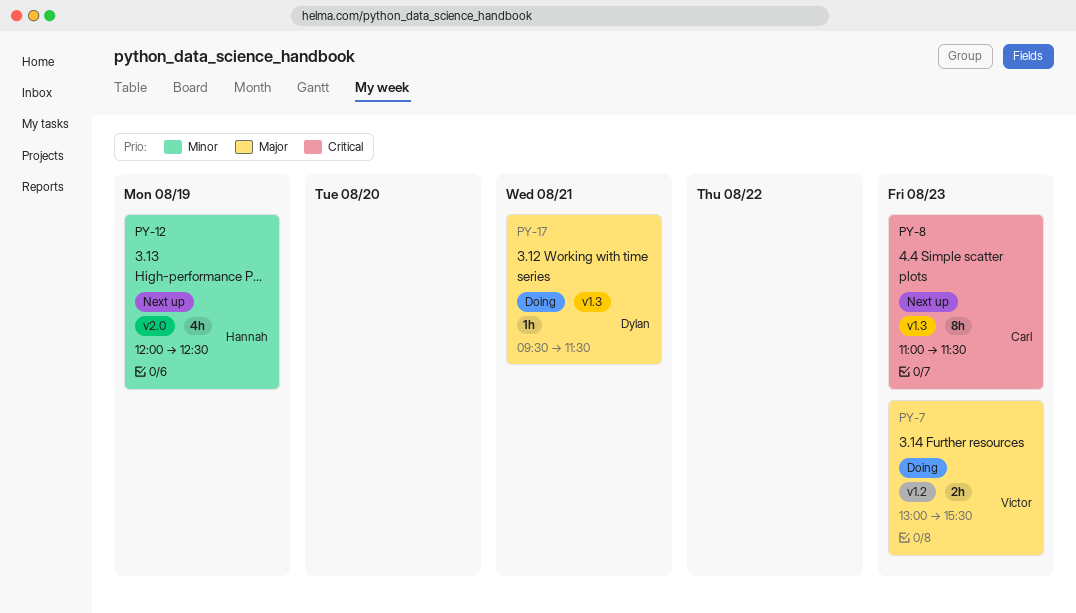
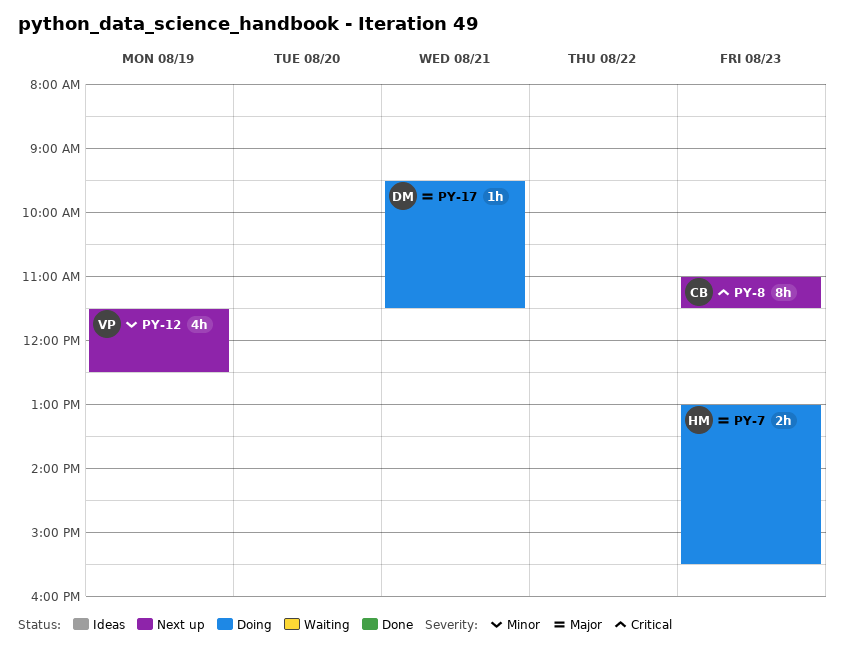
PY-7, owner: Victor -> Hannah
PY-12, owner: Hannah -> Victor
PY-12, begins: 12:00 -> 11:30

